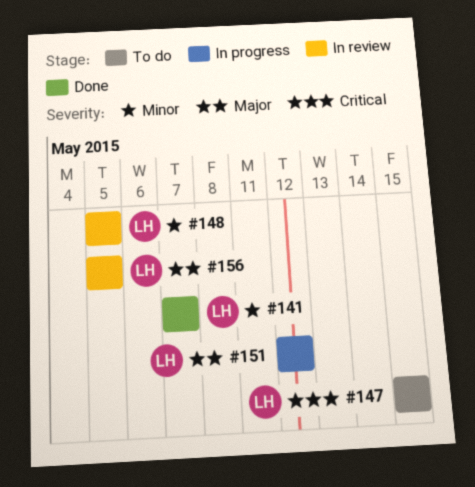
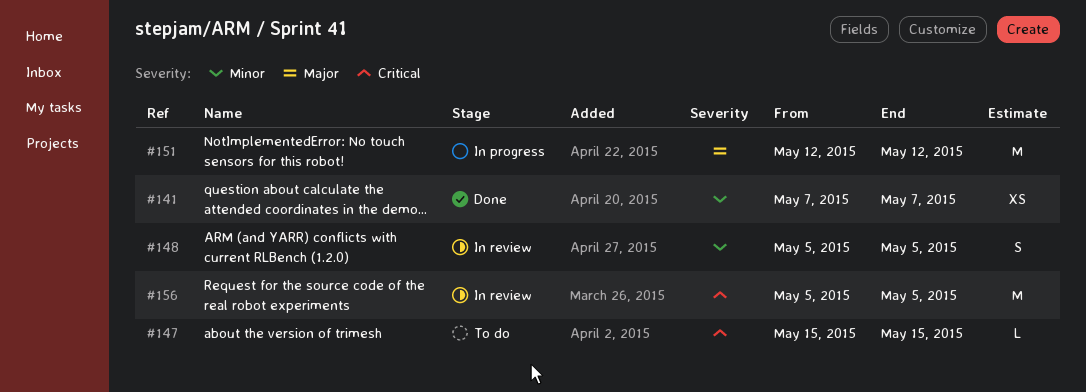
#156, priority: Major -> Critical

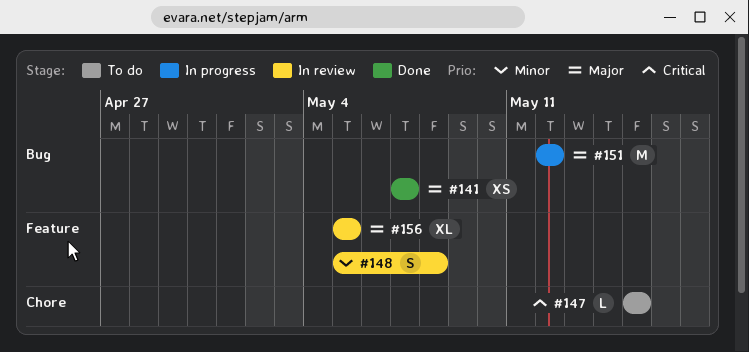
#141, priority: Minor -> Major
#148, due: May 5 -> May 8
#156, priority: Critical -> Major
#156, estimate: M -> XL

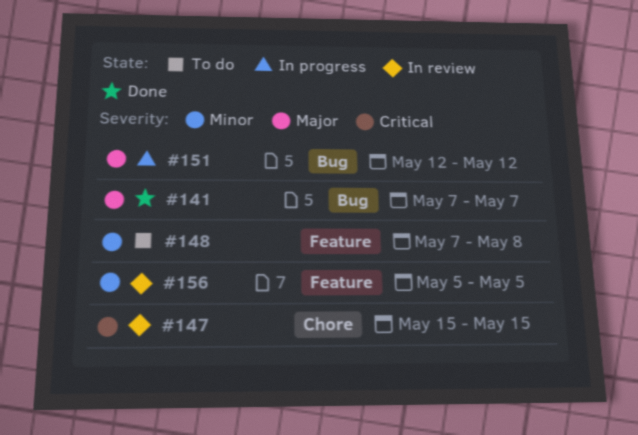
#147, status: To do -> In review
#148, status: In review -> To do
#148, start: May 5 -> May 7
#156, priority: Major -> Minor

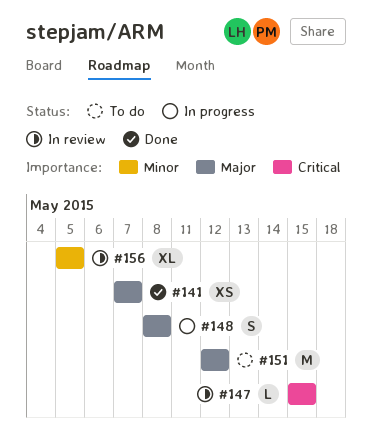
#148, status: To do -> In progress
#148, priority: Minor -> Major
#148, start: May 7 -> May 8
#151, status: In progress -> To do

